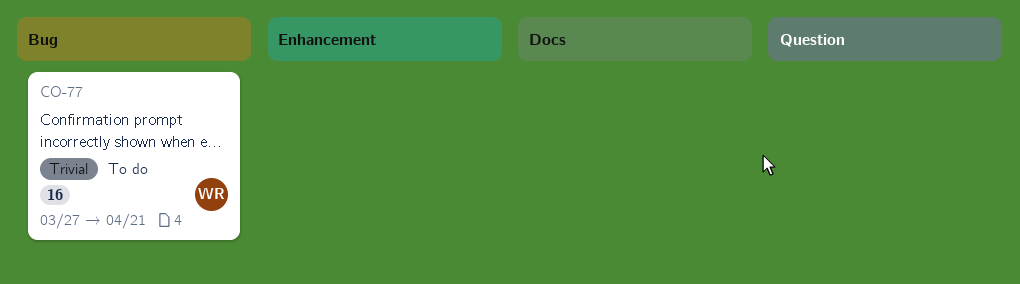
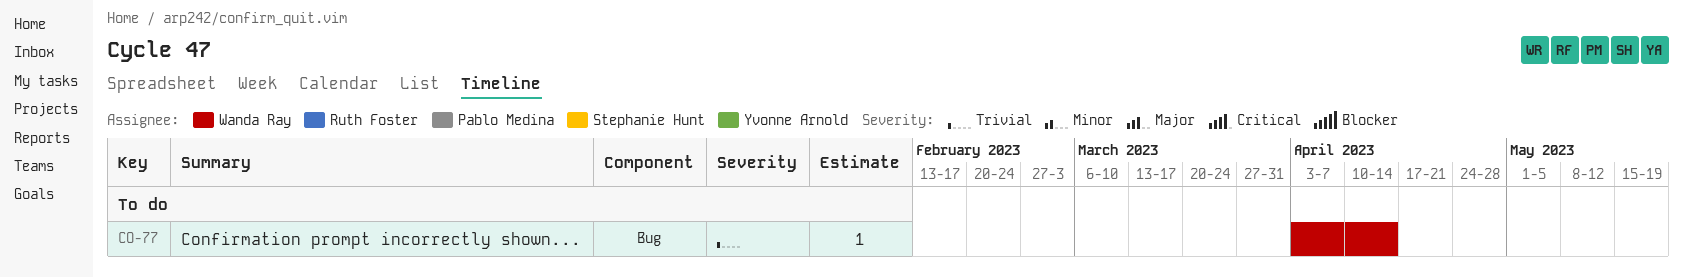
CO-77, estimate: 16 -> 1
CO-77, start: Mar 27 -> Apr 3
CO-77, due: Apr 21 -> Apr 14

